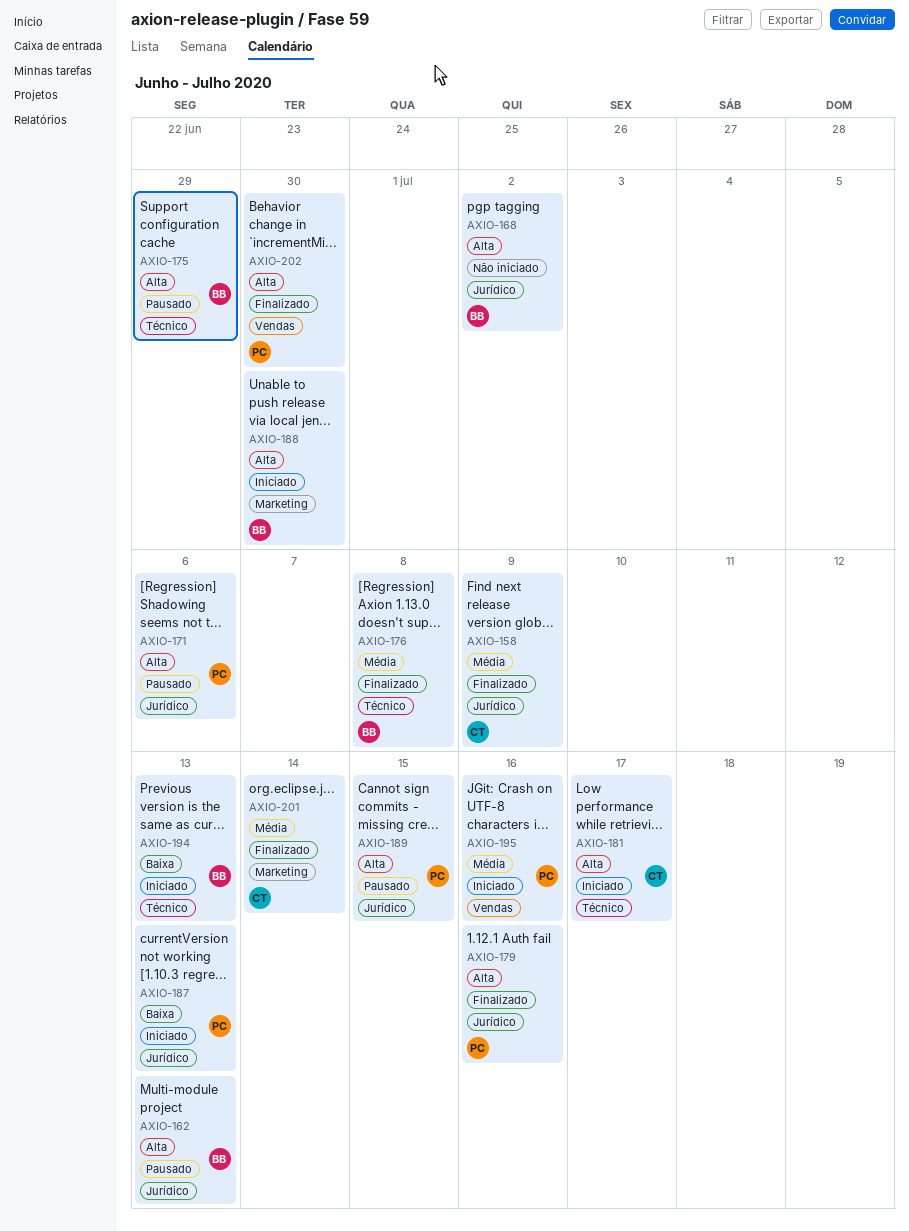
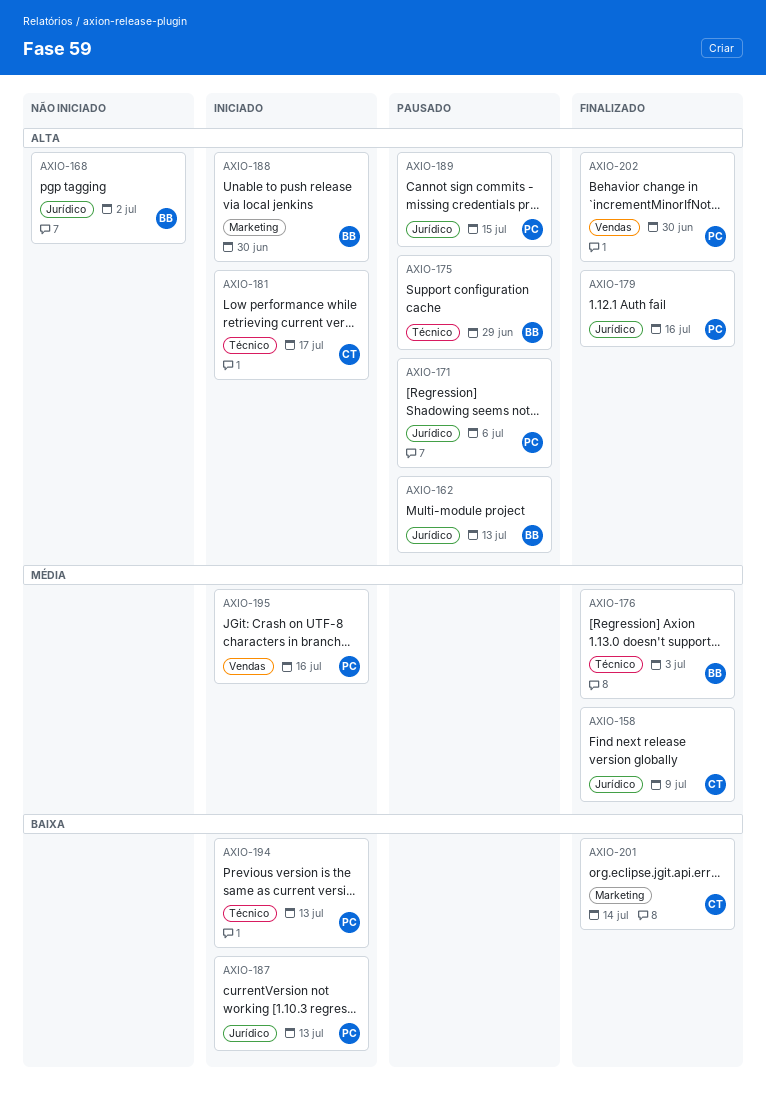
AXIO-176, due: Jul 8 -> Jul 3
AXIO-194, owner: BB -> PC
AXIO-201, priority: Média -> Baixa

